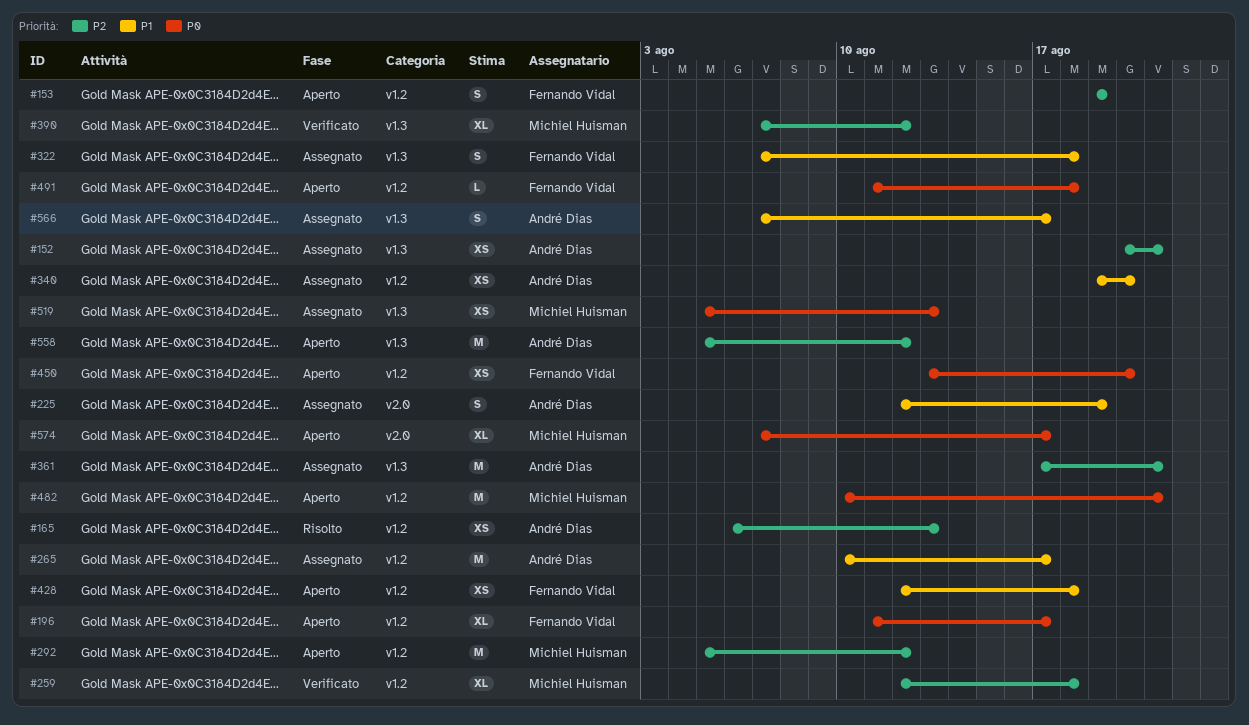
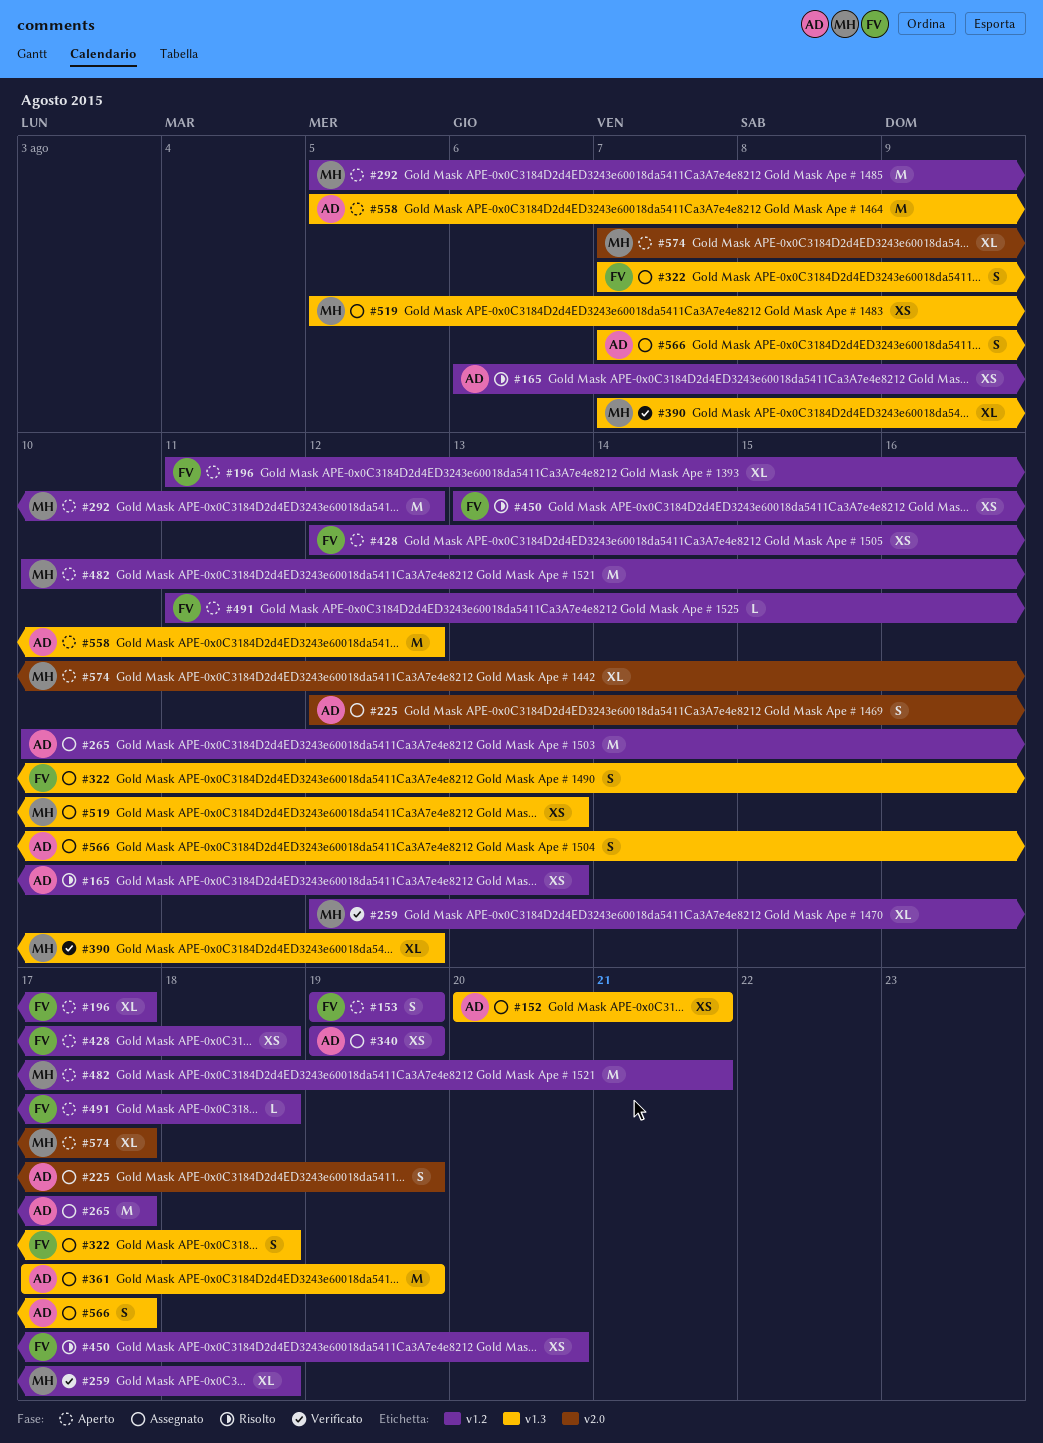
#340, due: Aug 20 -> Aug 19
#361, due: Aug 21 -> Aug 19
#450, status: Aperto -> Risolto

